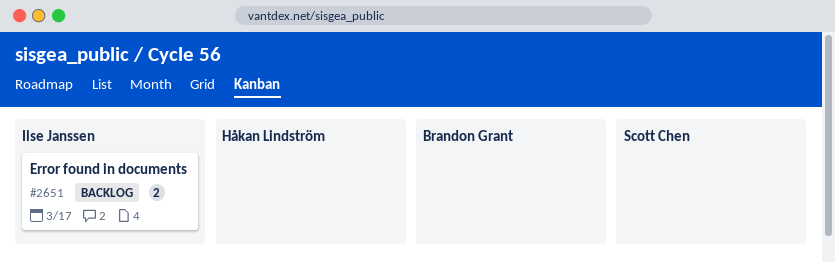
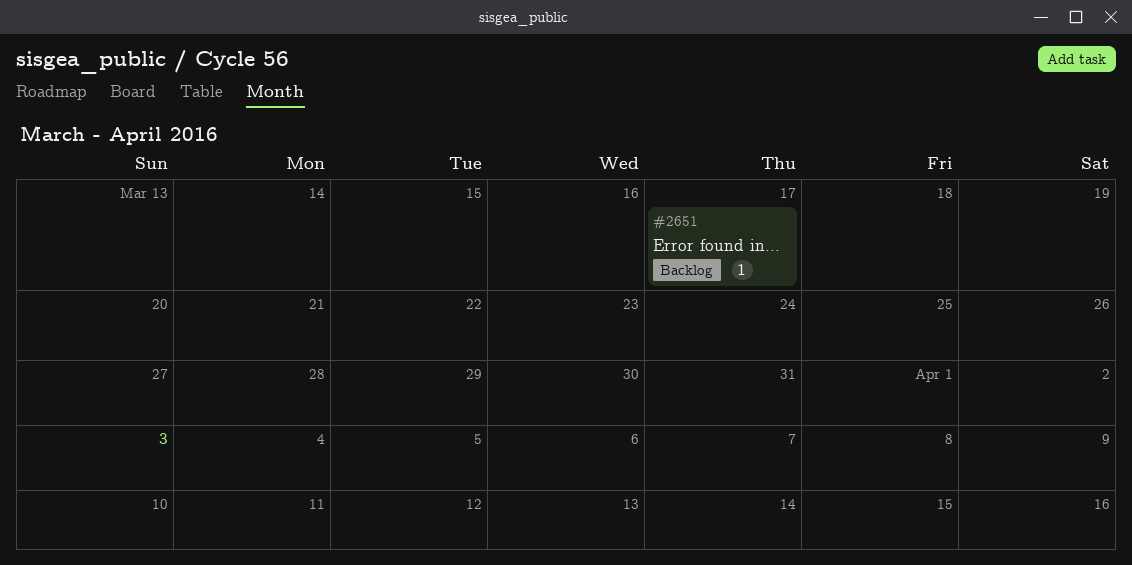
#2651, estimate: 2 -> 1

